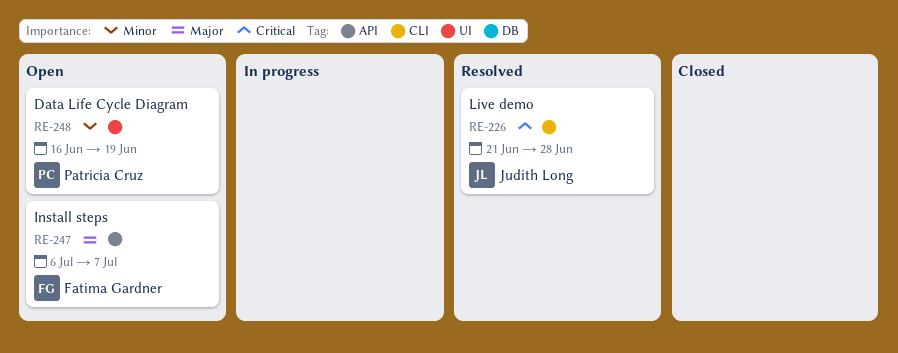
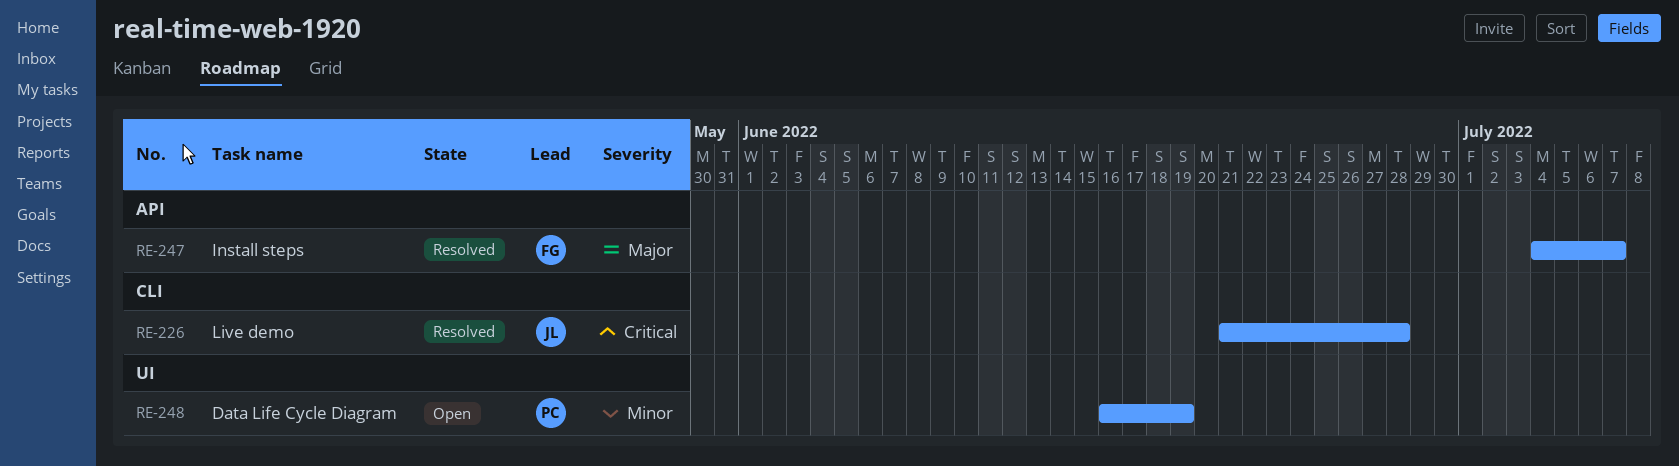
RE-247, status: Open -> Resolved
RE-247, start: Jul 6 -> Jul 4

